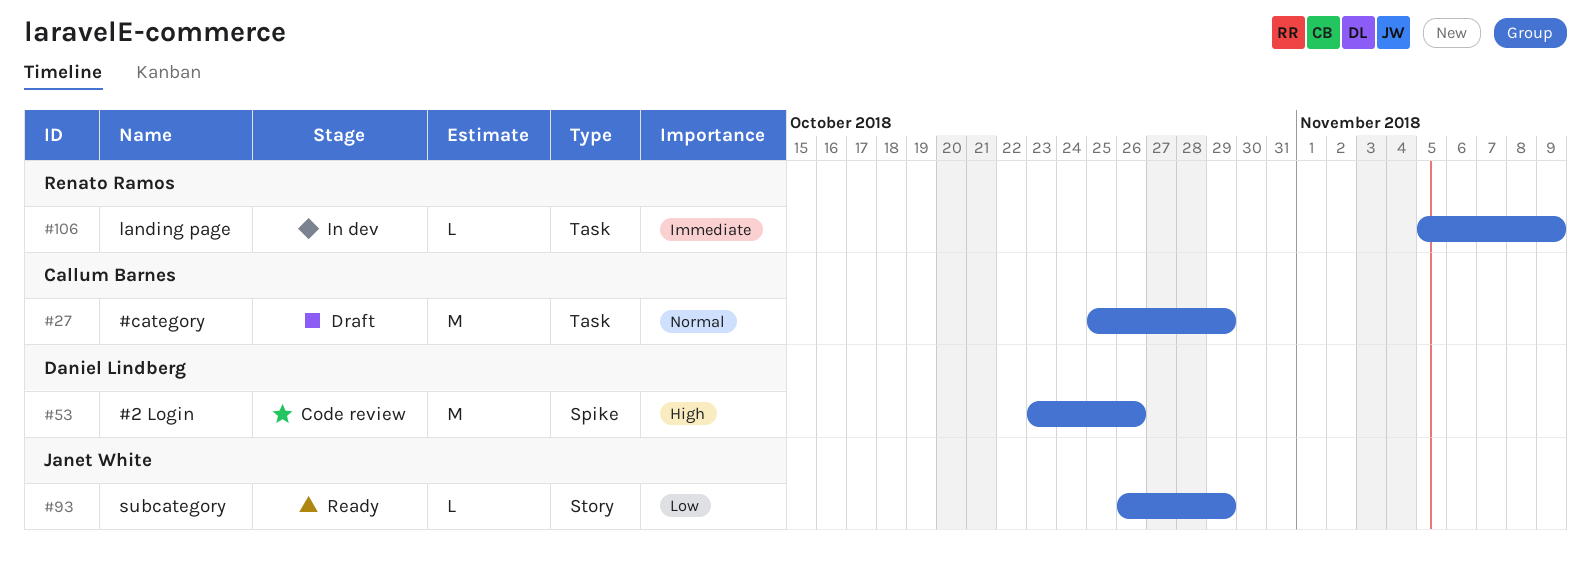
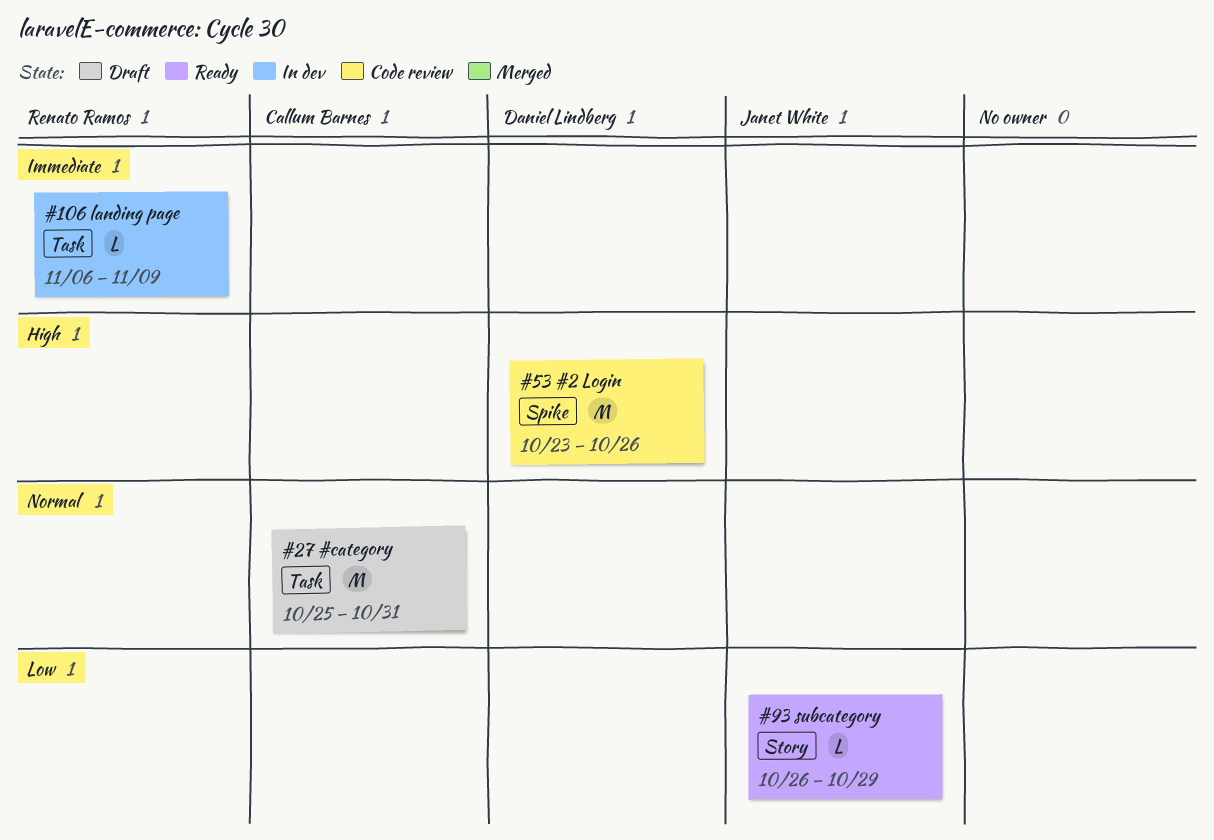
#27, due: Oct 29 -> Oct 31
#106, start: Nov 5 -> Nov 6

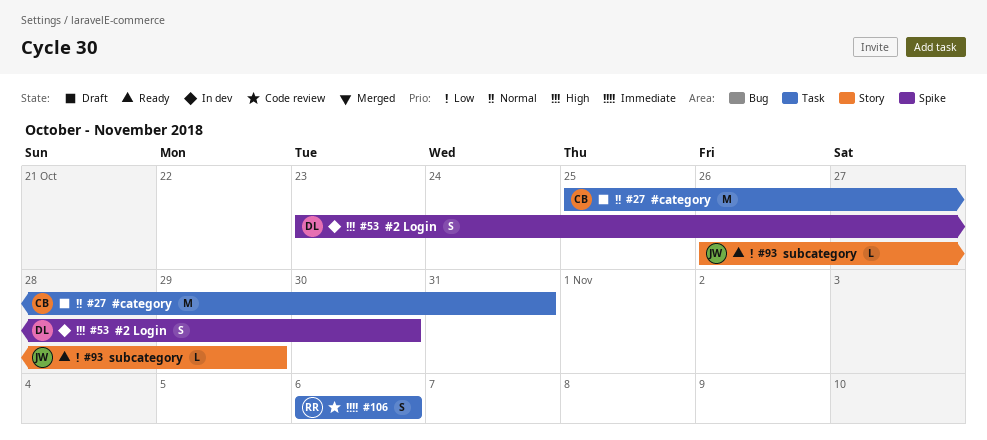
#53, status: Code review -> In dev
#53, estimate: M -> S
#53, due: Oct 26 -> Oct 30
#106, status: In dev -> Code review
#106, estimate: L -> S
#106, due: Nov 9 -> Nov 6

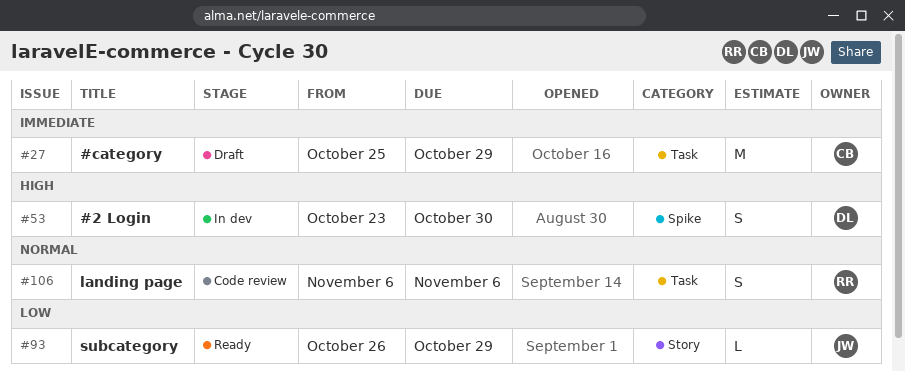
#27, priority: Normal -> Immediate
#27, due: Oct 31 -> Oct 29
#106, priority: Immediate -> Normal

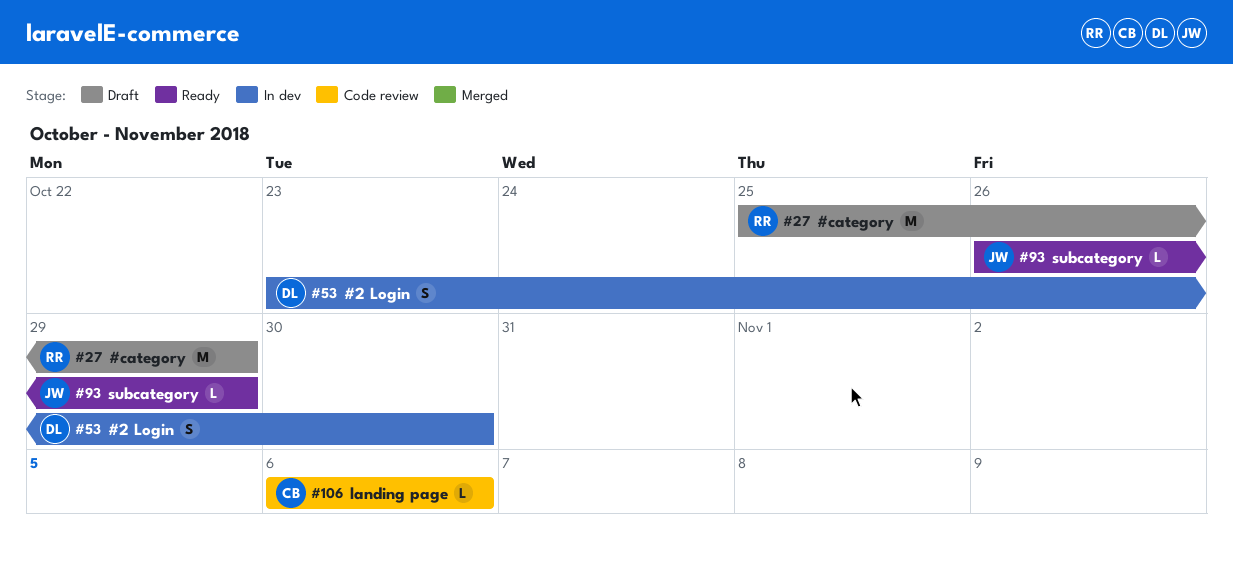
#27, owner: CB -> RR
#106, owner: RR -> CB
#106, estimate: S -> L

